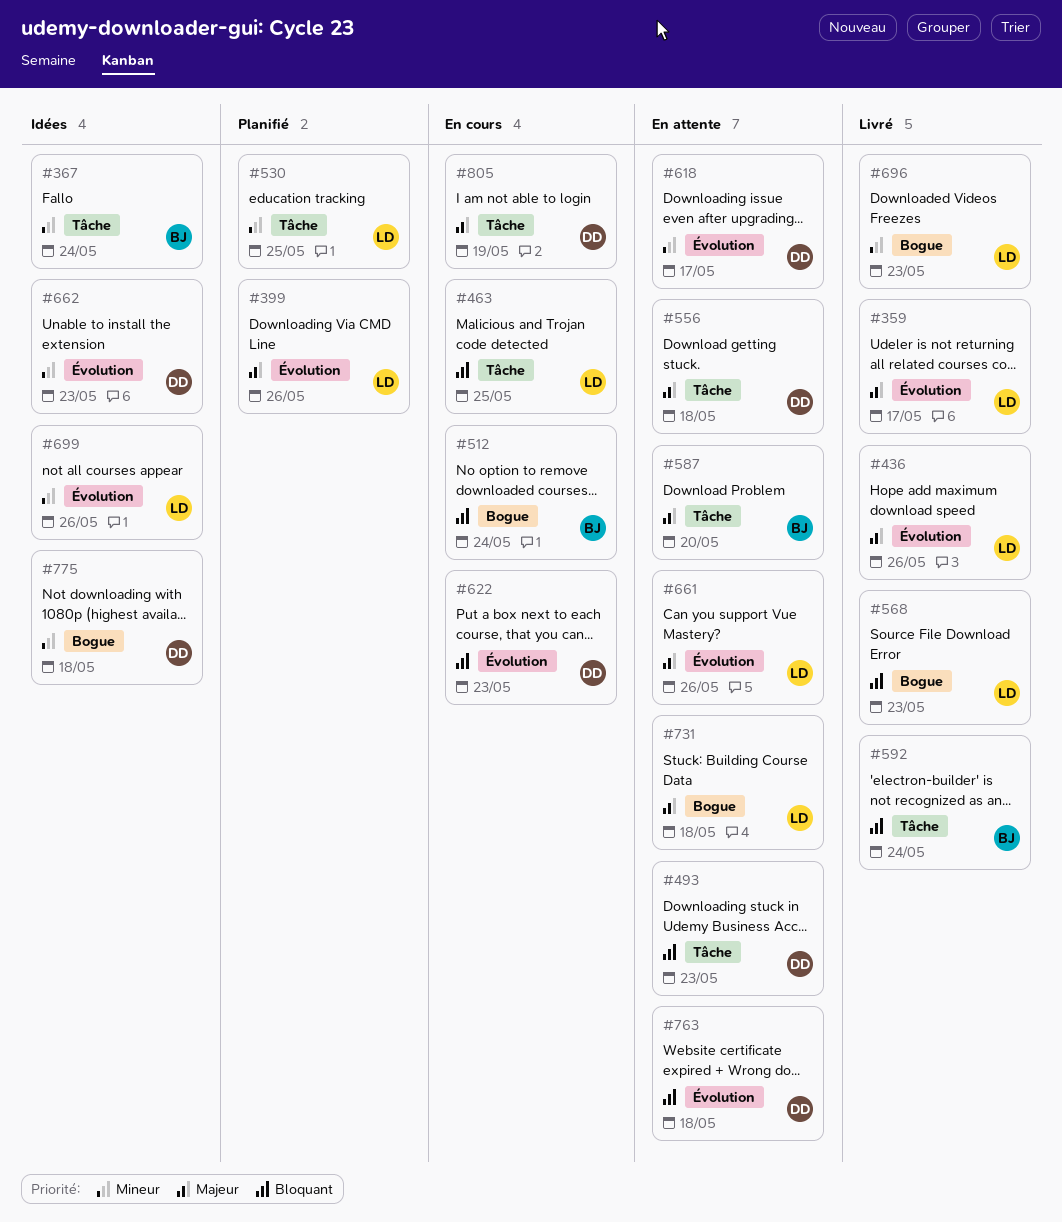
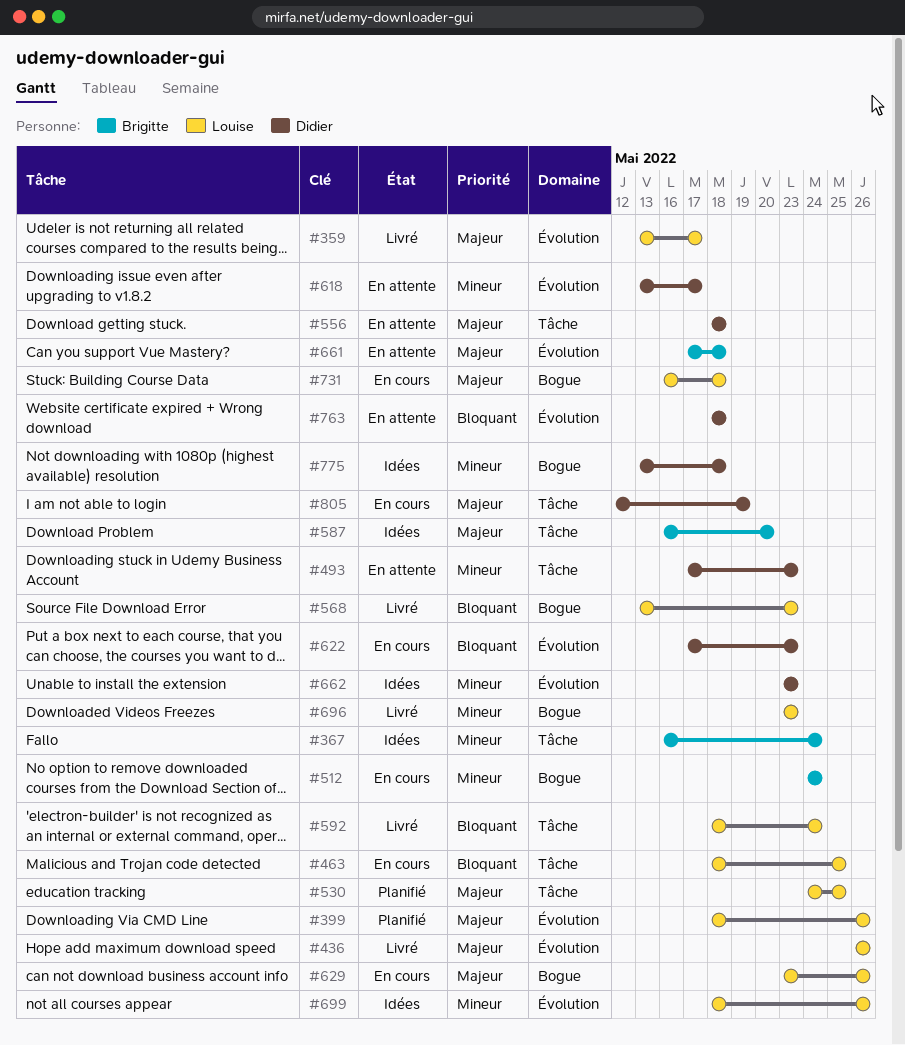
#493, priority: Bloquant -> Mineur
#512, priority: Bloquant -> Mineur
#530, priority: Mineur -> Majeur
#587, status: En attente -> Idées
#592, owner: Brigitte -> Louise
#629: none -> present
#661, owner: Louise -> Brigitte
#661, due: May 26 -> May 18
#731, status: En attente -> En cours

